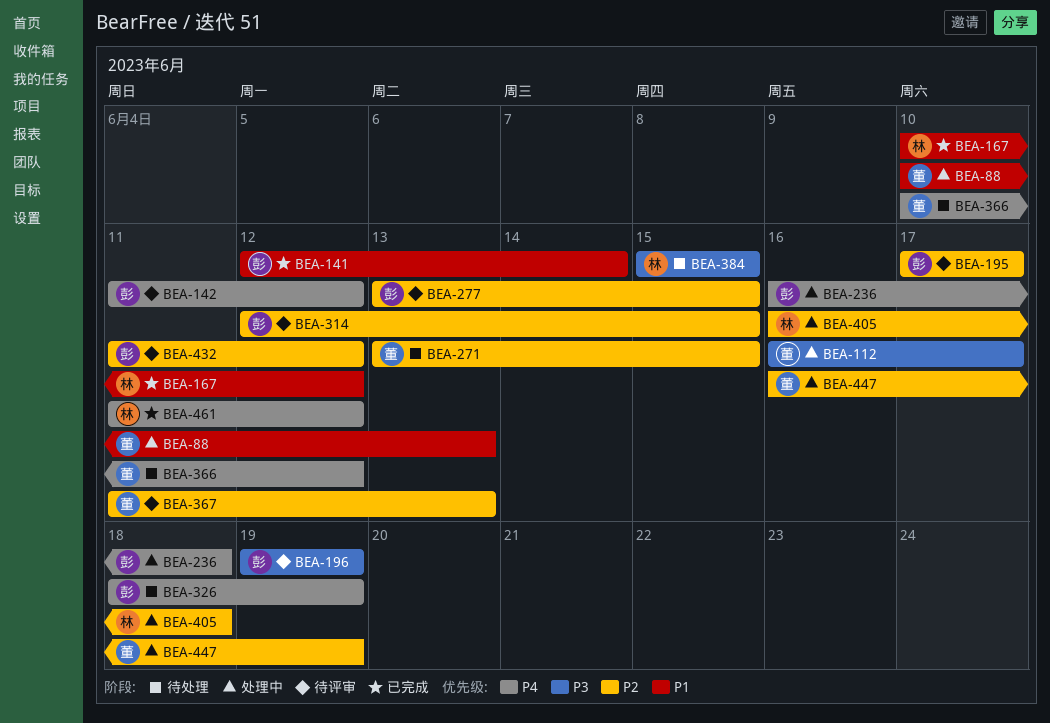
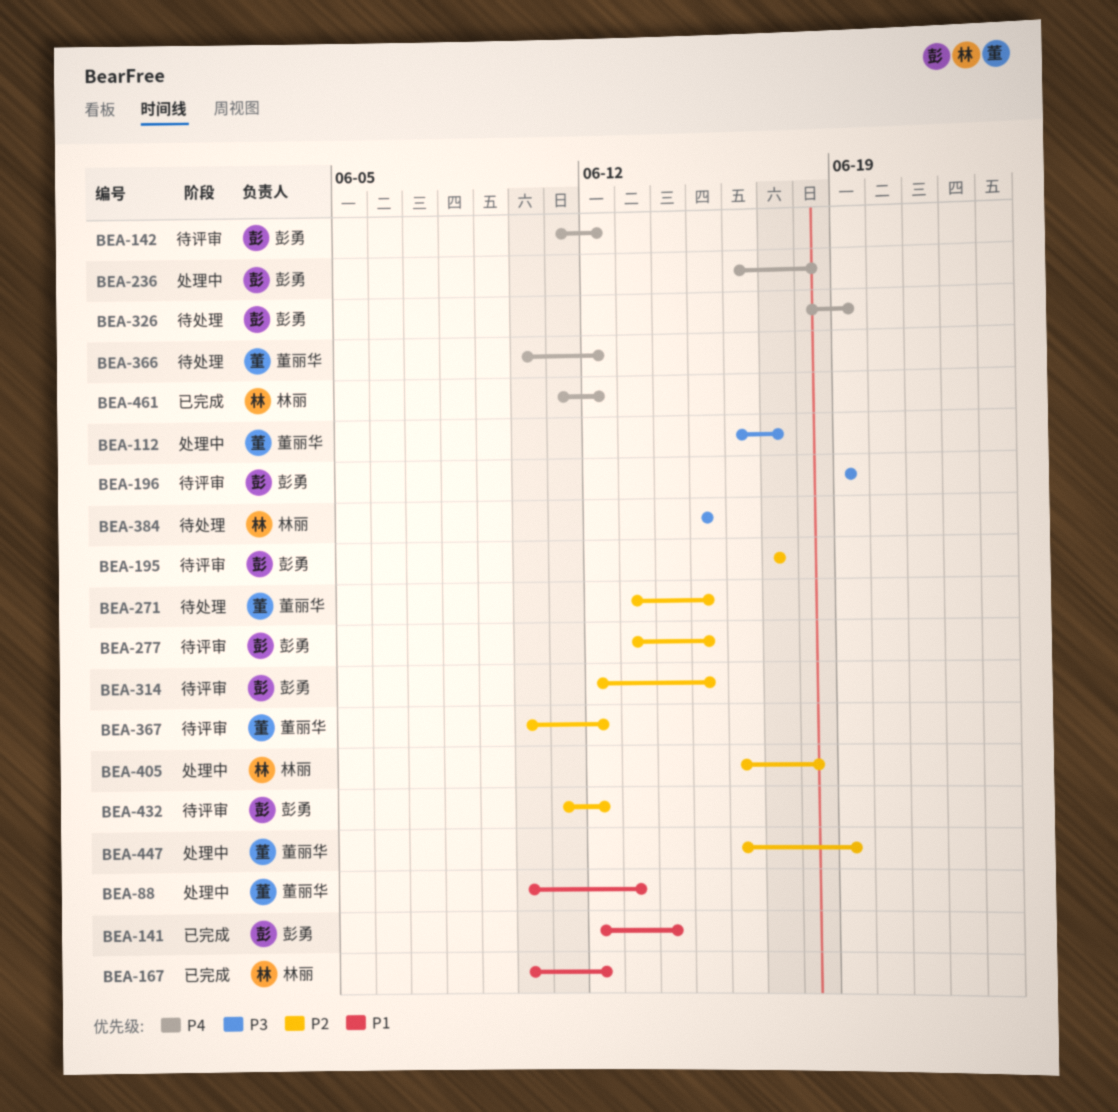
BEA-367, start: Jun 11 -> Jun 10
BEA-367, due: Jun 13 -> Jun 12

